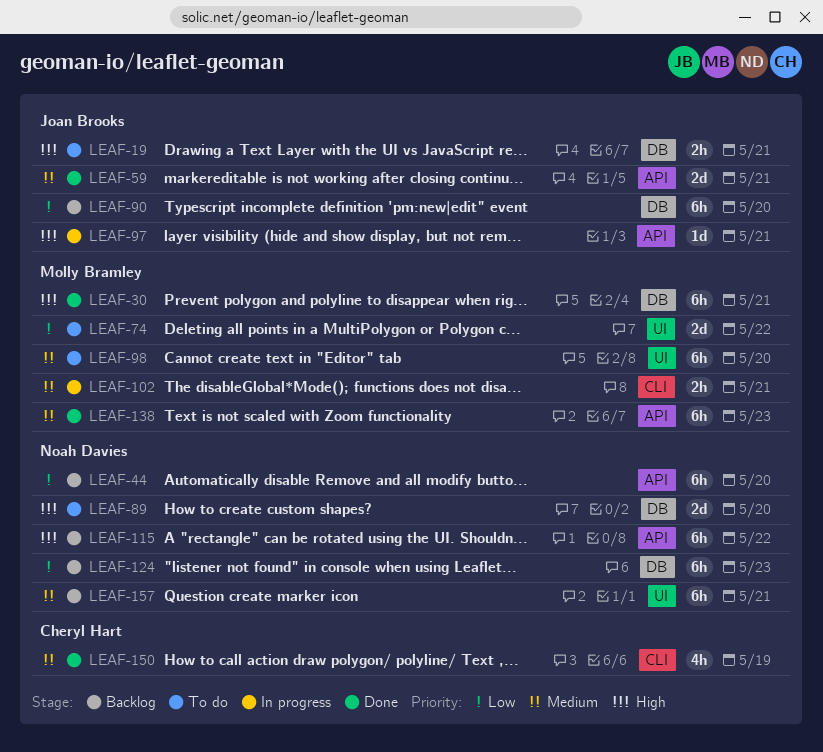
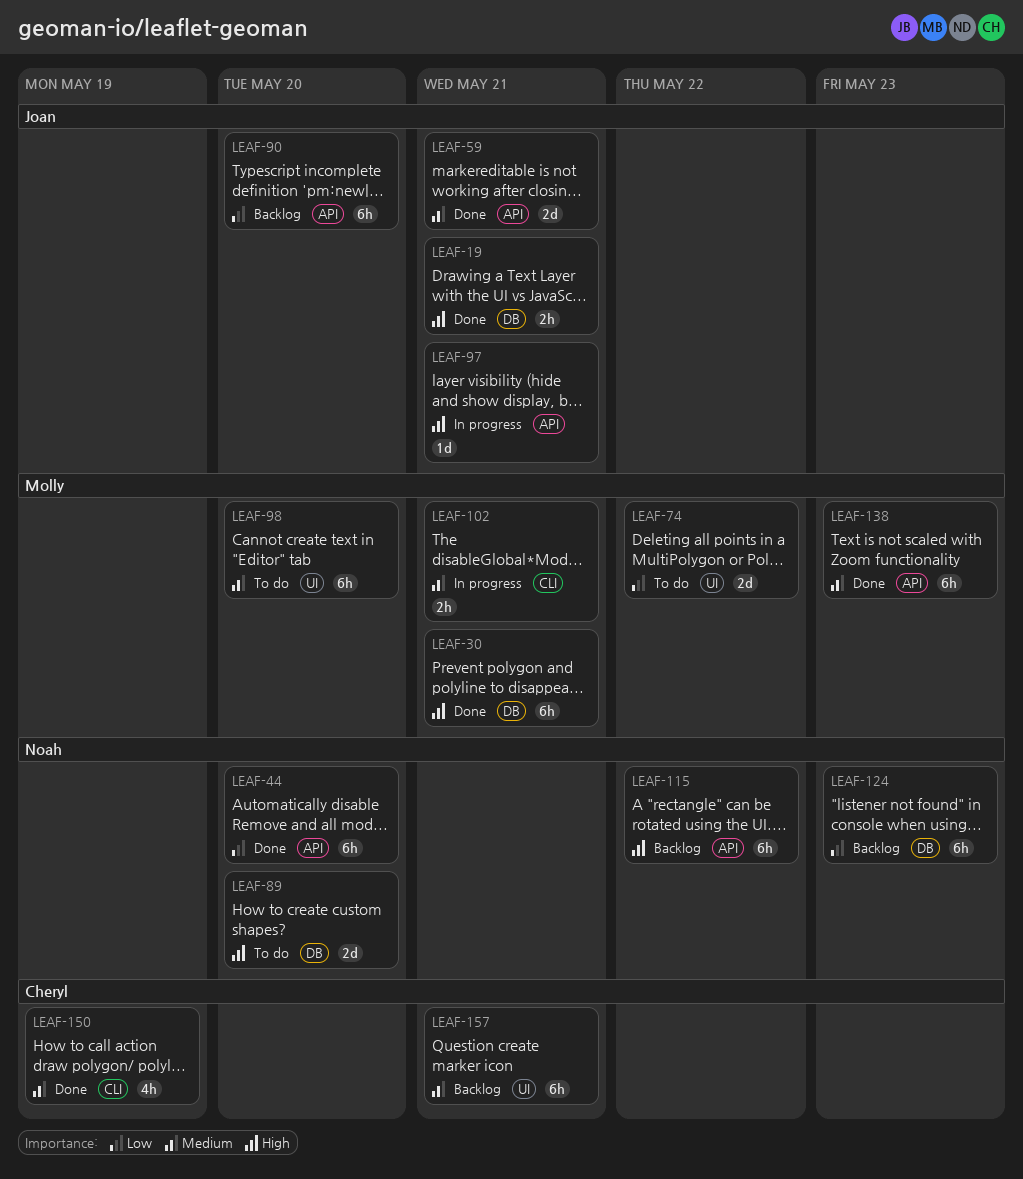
LEAF-19, status: To do -> Done
LEAF-44, status: Backlog -> Done
LEAF-90, label: DB -> API
LEAF-157, owner: Noah Davies -> Cheryl Hart

